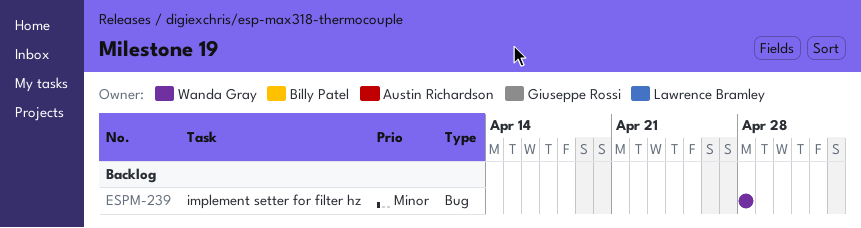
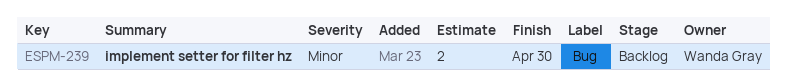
ESPM-239, due: Apr 28 -> Apr 30

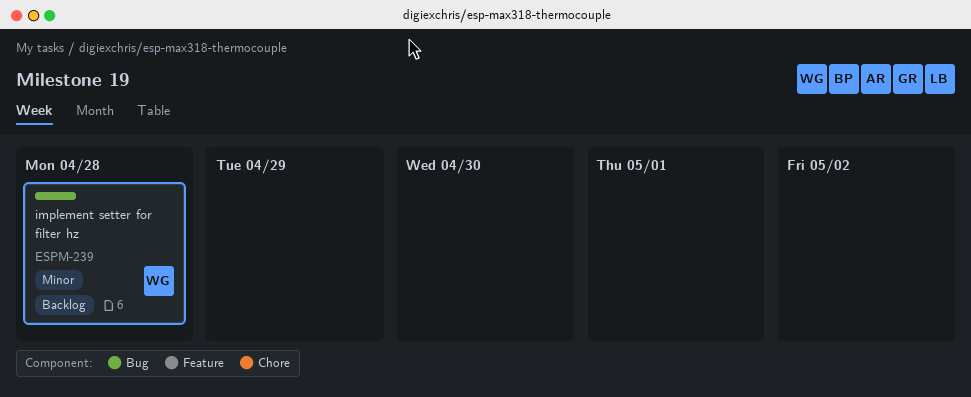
ESPM-239, due: Apr 30 -> Apr 28

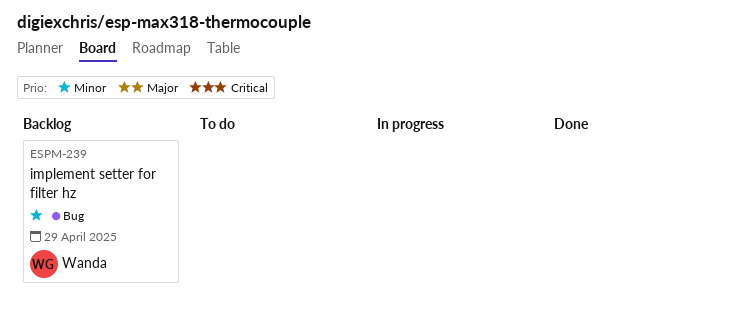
ESPM-239, due: Apr 28 -> Apr 29

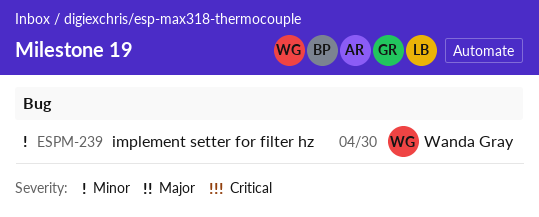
ESPM-239, due: Apr 29 -> Apr 30

